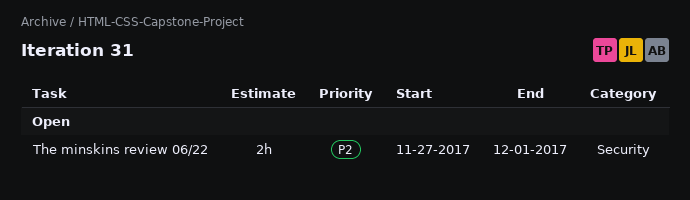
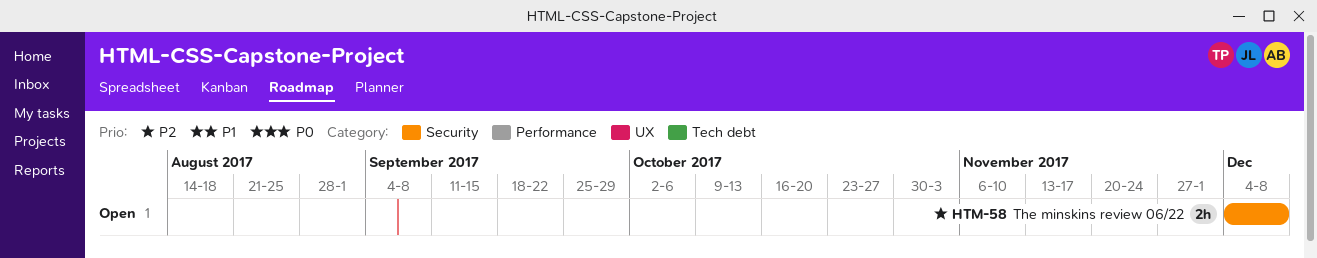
The minskins review 06/22, start: Nov 27 -> Dec 4
The minskins review 06/22, due: Dec 1 -> Dec 8

